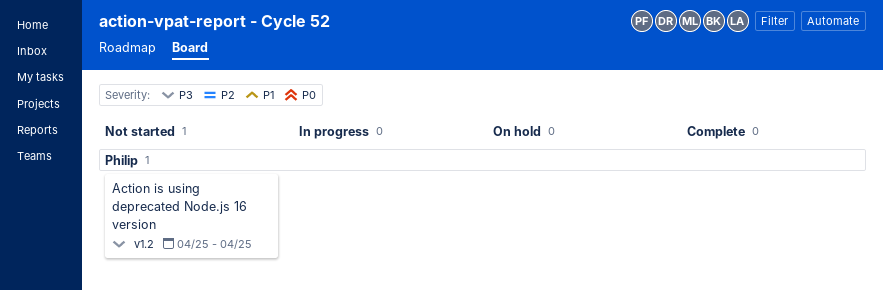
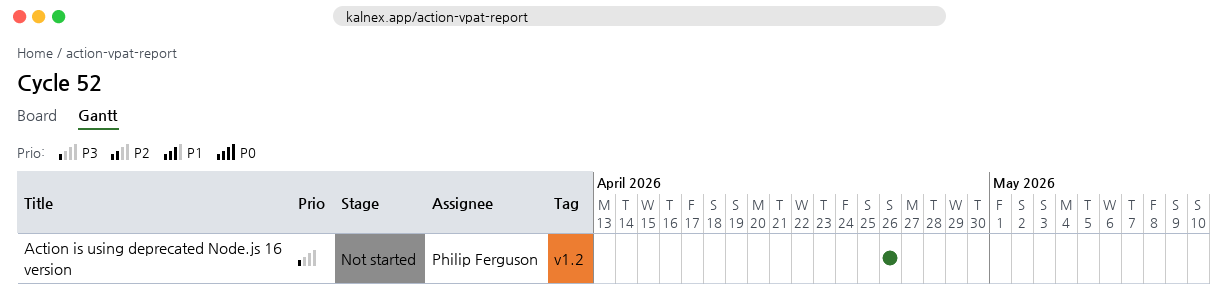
Action is using deprecated Node.js 16 version, start: Apr 25 -> Apr 26
Action is using deprecated Node.js 16 version, due: Apr 25 -> Apr 26

